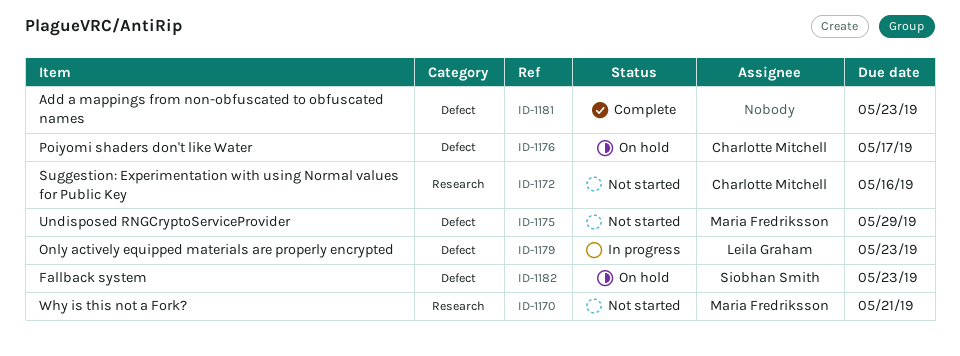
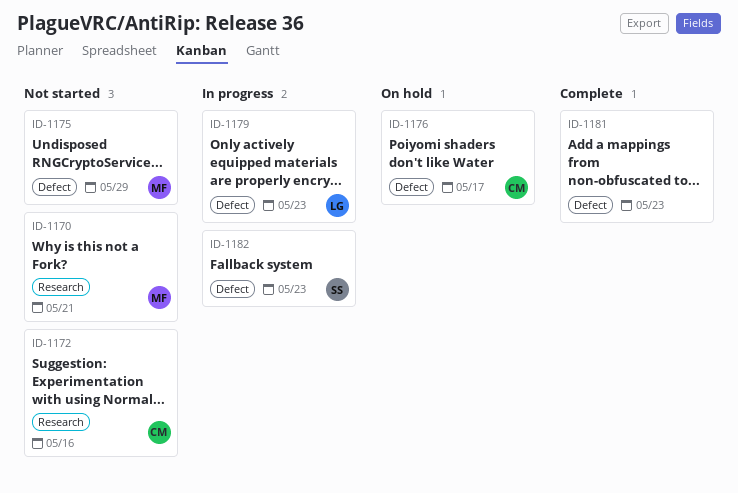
ID-1182, status: On hold -> In progress

